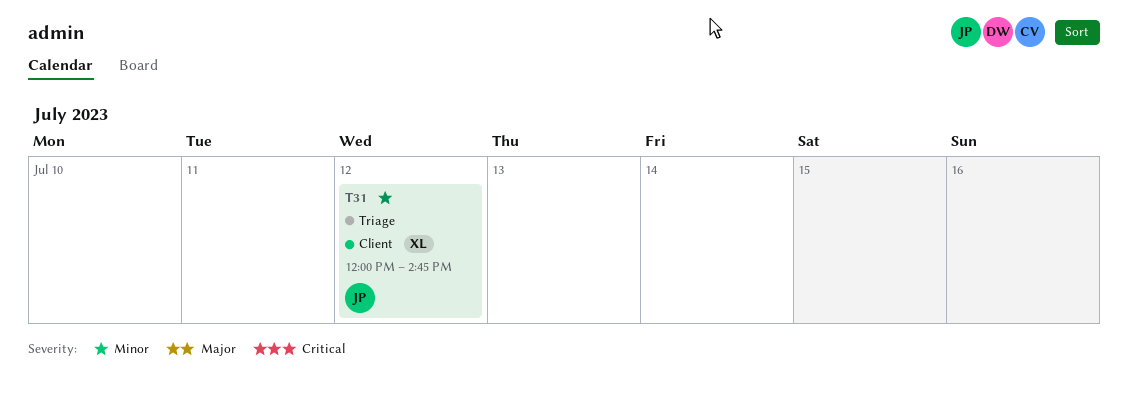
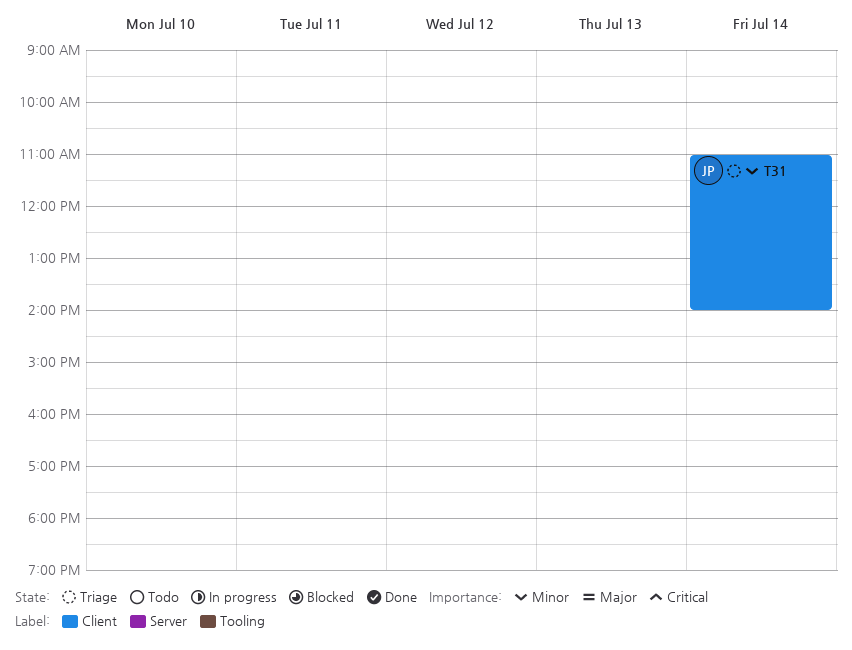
T31, day: Jul 12 -> Jul 14
T31, begins: 12:00 -> 11:00
T31, ends: 14:45 -> 14:00

